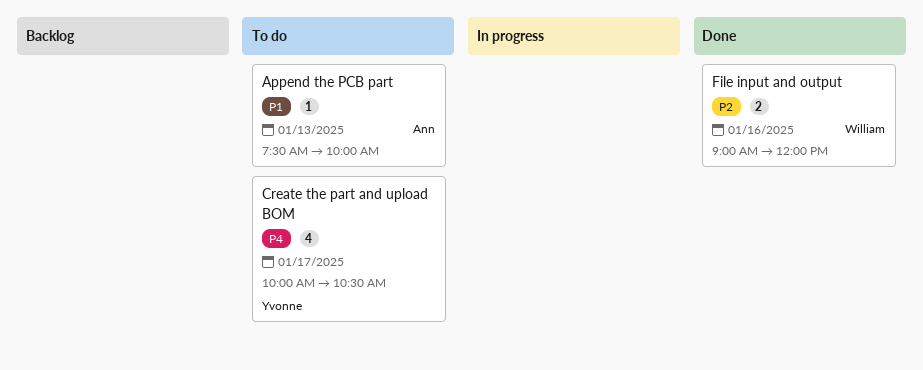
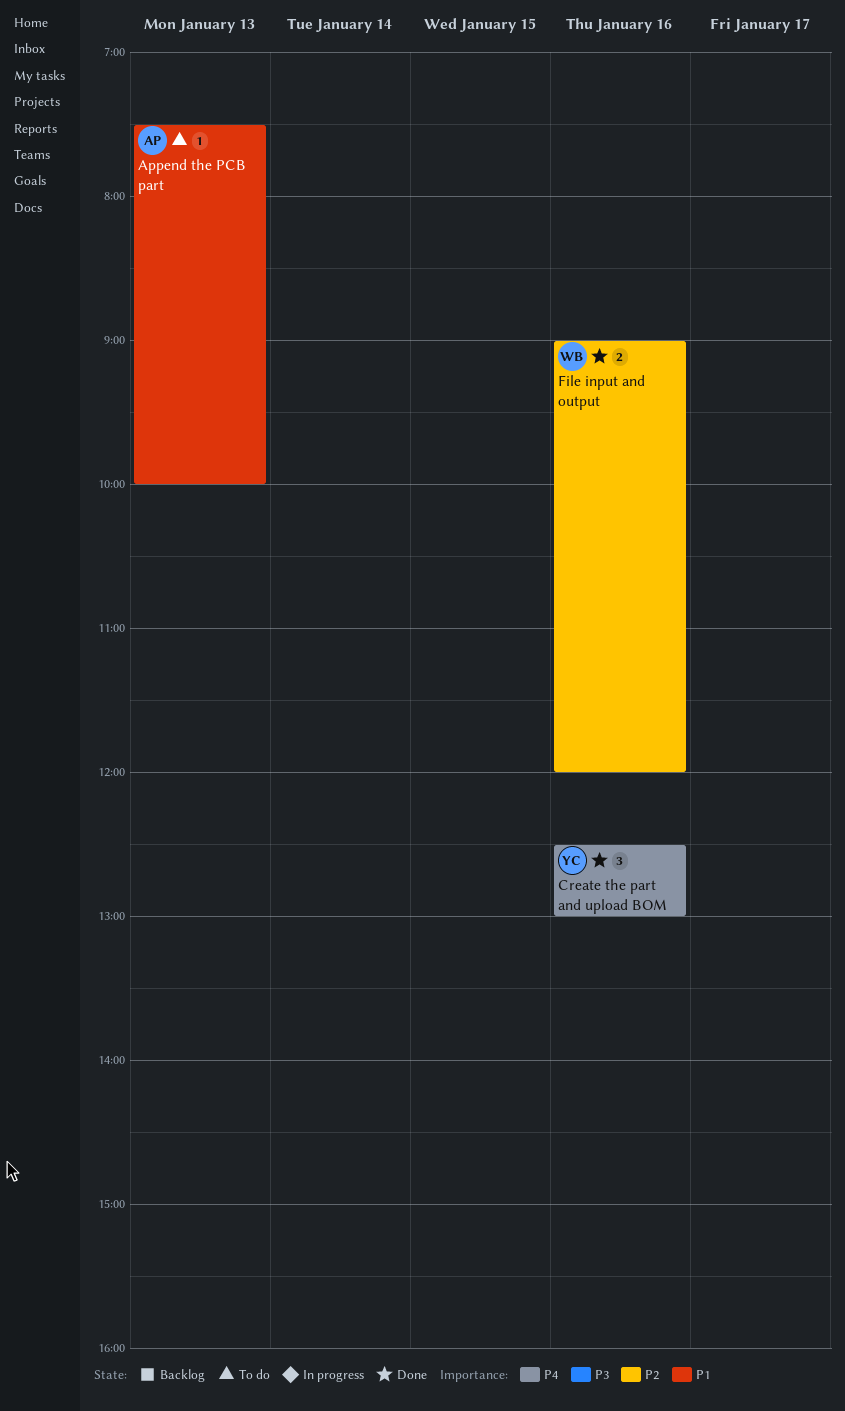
Create the part and upload BOM, status: To do -> Done
Create the part and upload BOM, estimate: 4 -> 3
Create the part and upload BOM, day: Jan 17 -> Jan 16
Create the part and upload BOM, begins: 10:00 -> 12:30
Create the part and upload BOM, ends: 10:30 -> 13:00

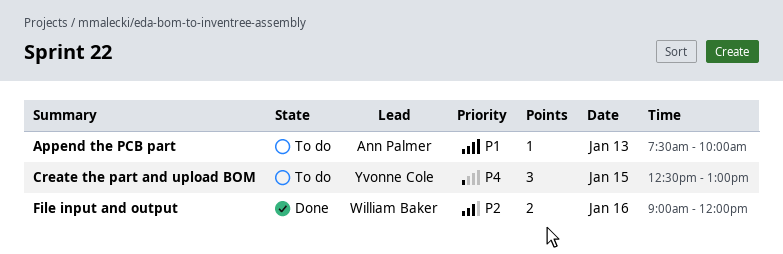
Create the part and upload BOM, status: Done -> To do
Create the part and upload BOM, day: Jan 16 -> Jan 15

